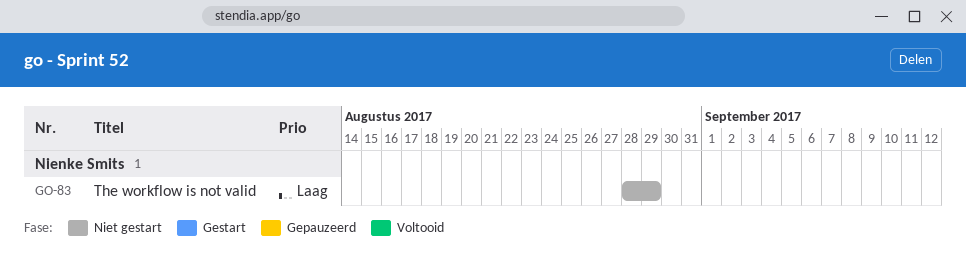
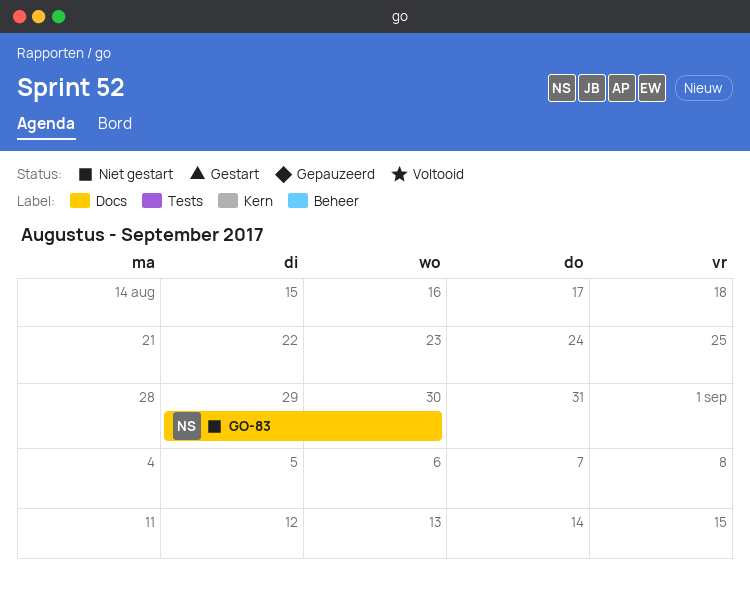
GO-83, start: Aug 28 -> Aug 29
GO-83, due: Aug 29 -> Aug 30

